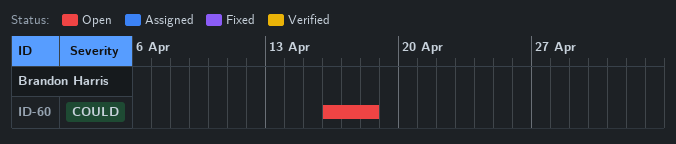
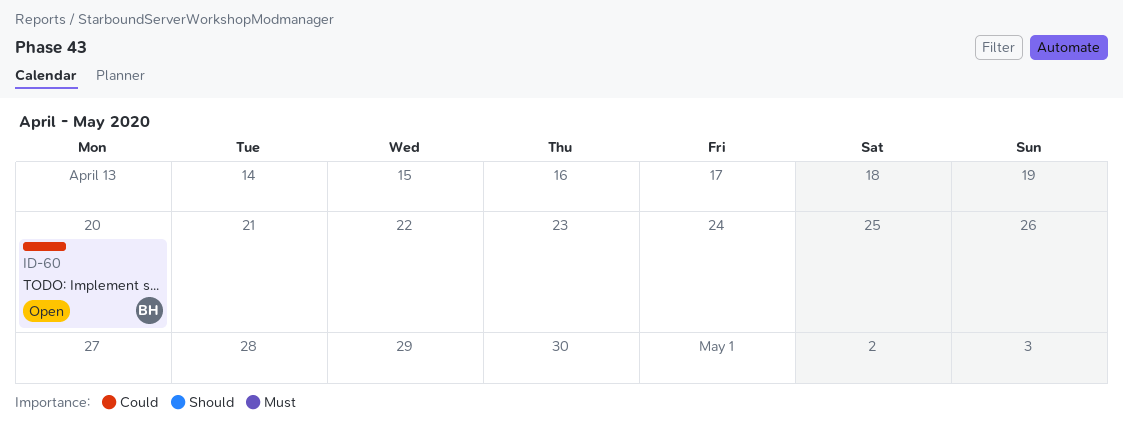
ID-60, due: Apr 18 -> Apr 20

